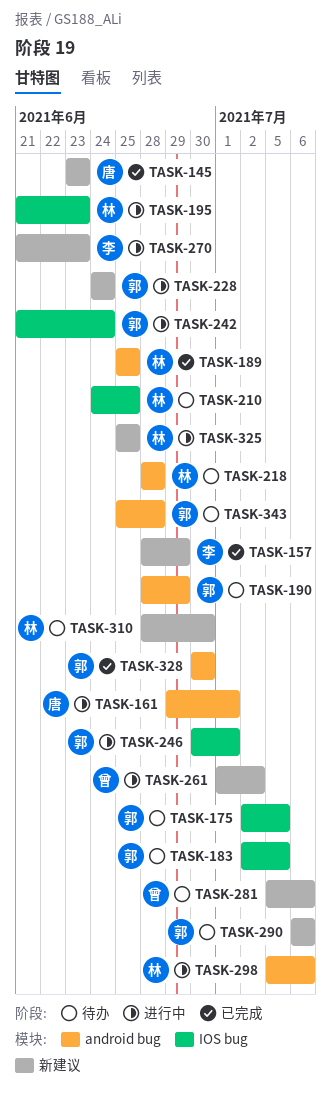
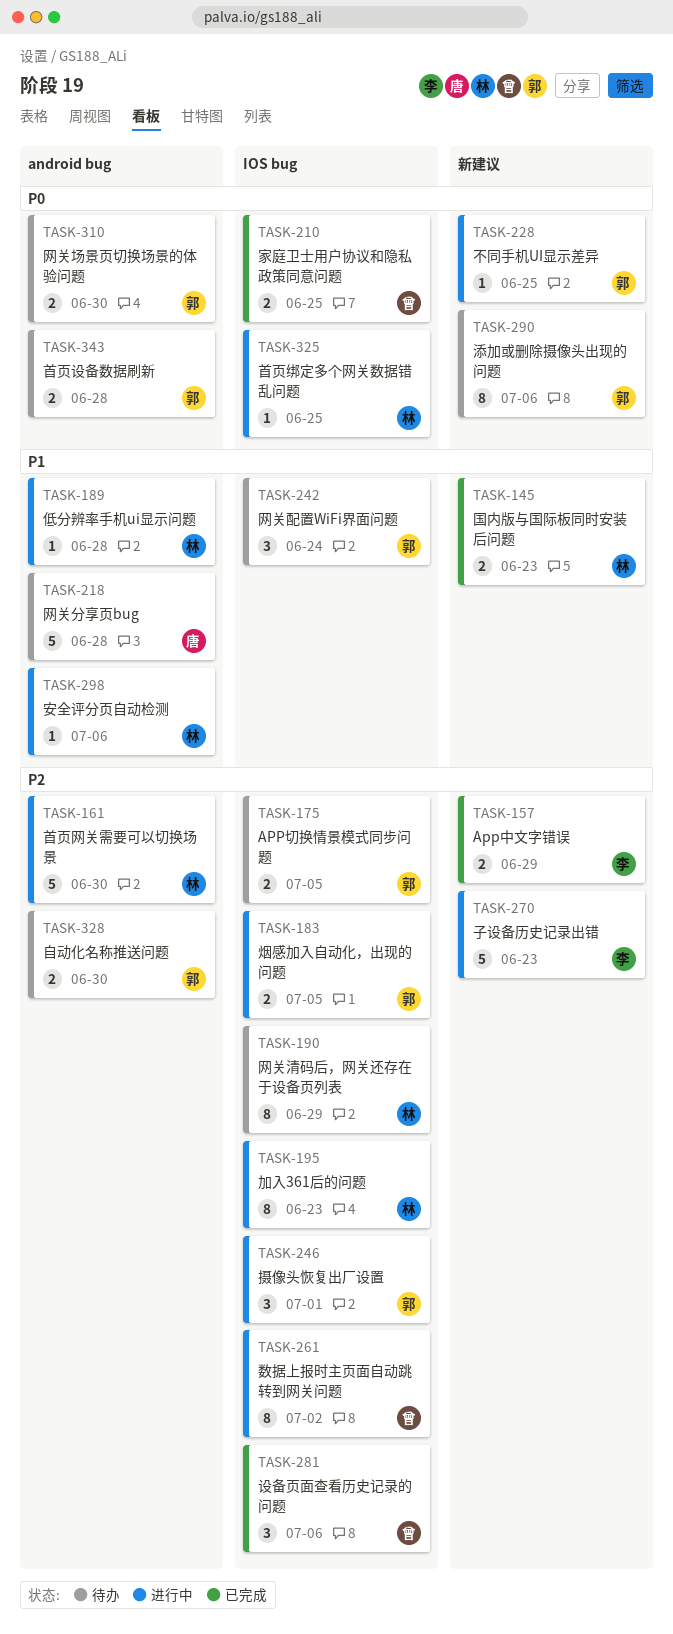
TASK-145, owner: 唐 -> 林
TASK-161, owner: 唐 -> 林
TASK-161, due: Jul 1 -> Jun 30
TASK-183, status: 待办 -> 进行中
TASK-189, status: 已完成 -> 进行中
TASK-189, due: Jun 25 -> Jun 28
TASK-190, owner: 郭 -> 林
TASK-190, label: android bug -> IOS bug
TASK-210, status: 待办 -> 已完成
TASK-210, owner: 林 -> 曾
TASK-218, owner: 林 -> 唐
TASK-228, due: Jun 24 -> Jun 25
TASK-242, status: 进行中 -> 待办
TASK-261, label: 新建议 -> IOS bug
TASK-281, status: 待办 -> 已完成
TASK-281, label: 新建议 -> IOS bug
TASK-310, owner: 林 -> 郭
TASK-310, label: 新建议 -> android bug
TASK-325, label: 新建议 -> IOS bug
TASK-328, status: 已完成 -> 待办

